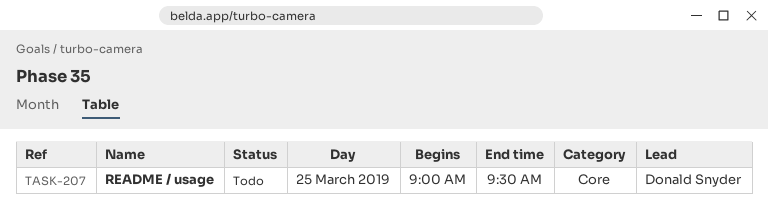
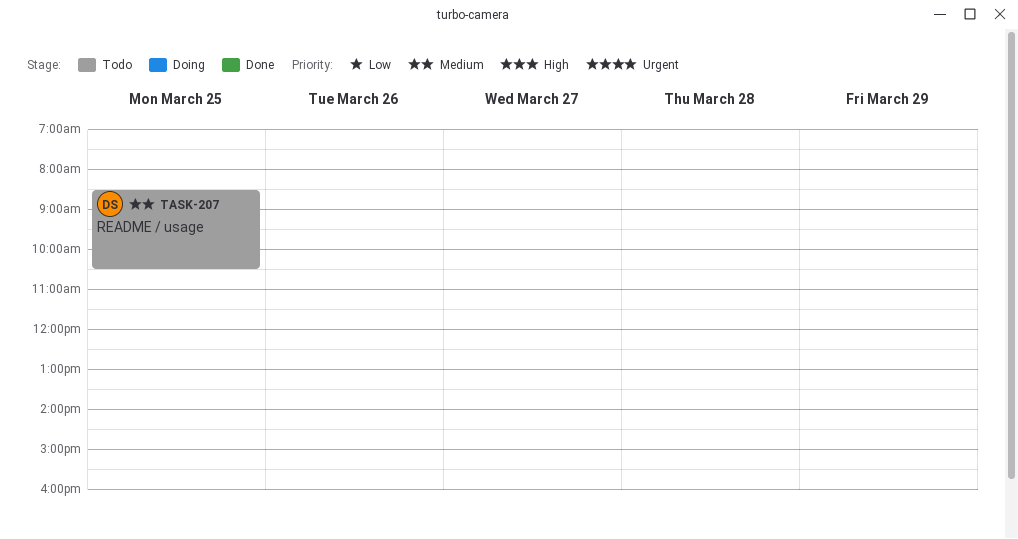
TASK-207, begins: 09:00 -> 08:30
TASK-207, ends: 09:30 -> 10:30

